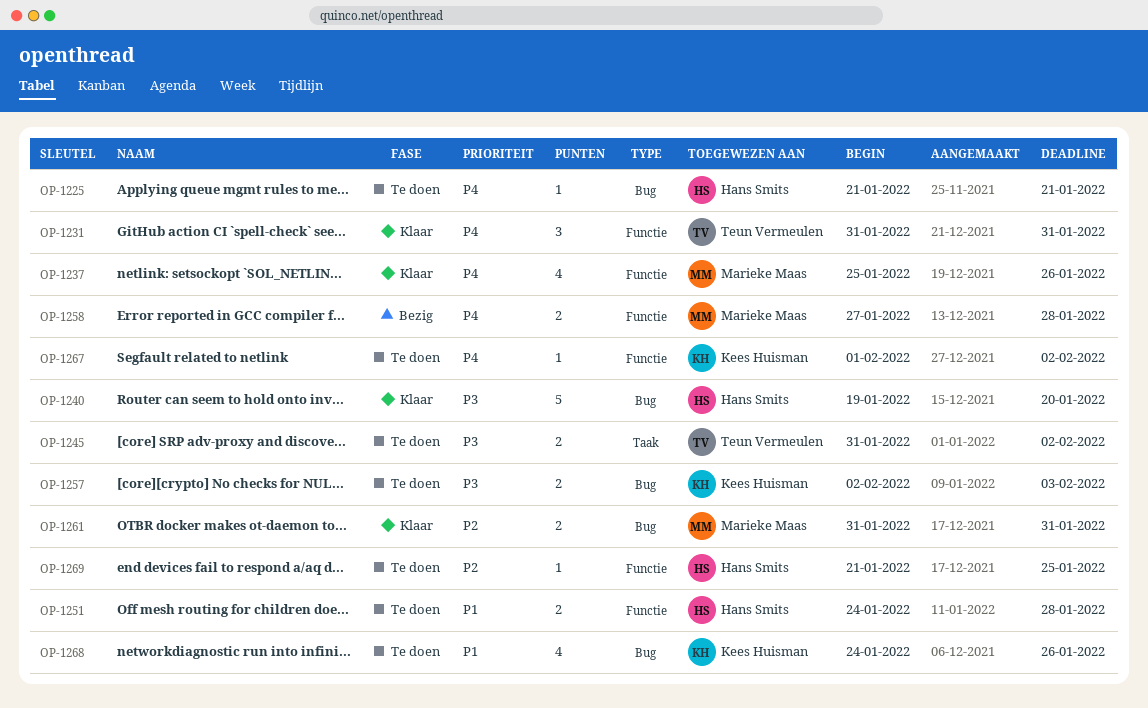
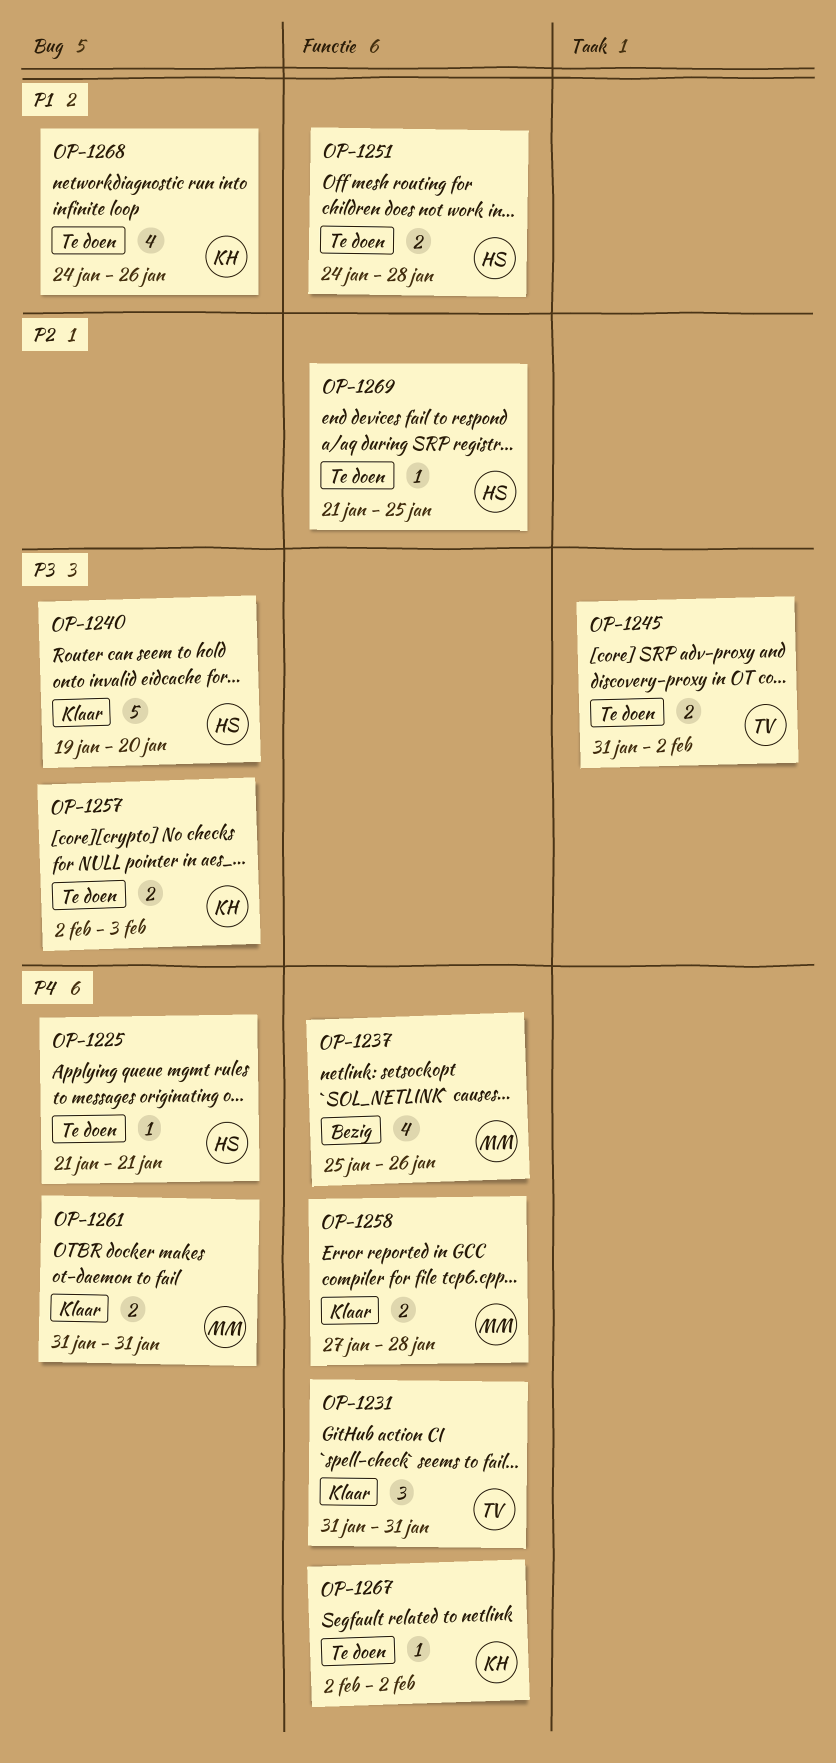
OP-1237, status: Klaar -> Bezig
OP-1258, status: Bezig -> Klaar
OP-1261, priority: P2 -> P4
OP-1267, start: Feb 1 -> Feb 2

